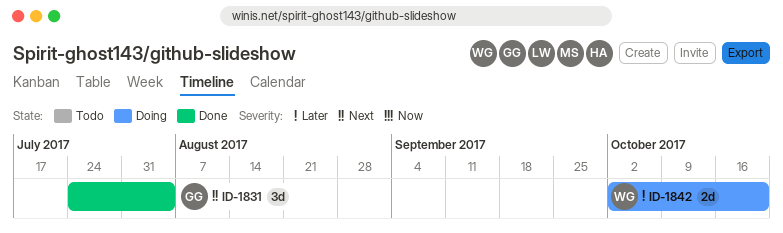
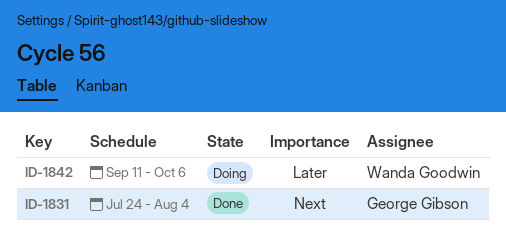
ID-1842, start: Oct 2 -> Sep 11
ID-1842, due: Oct 20 -> Oct 6

